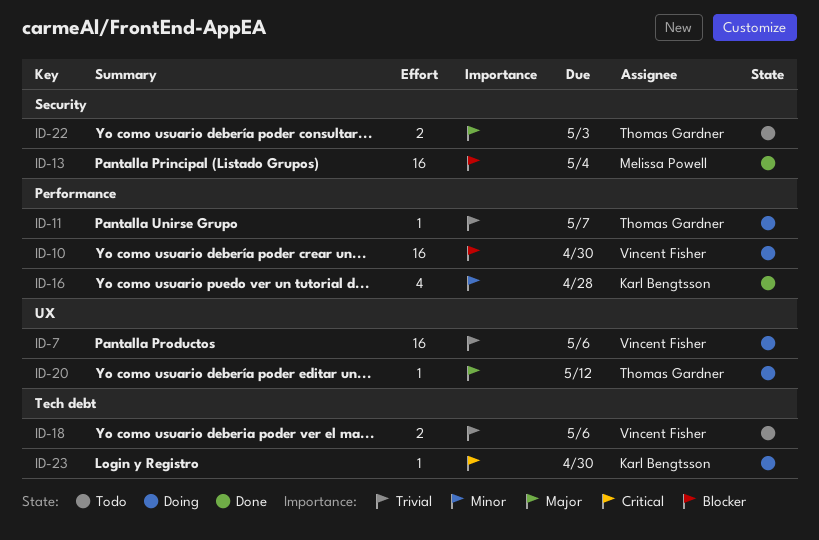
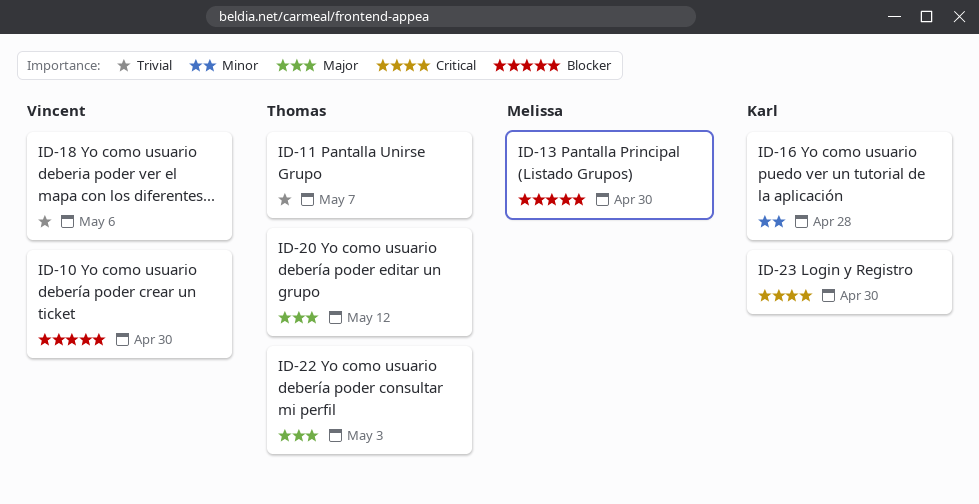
ID-7: present -> none
ID-13, due: May 4 -> Apr 30

